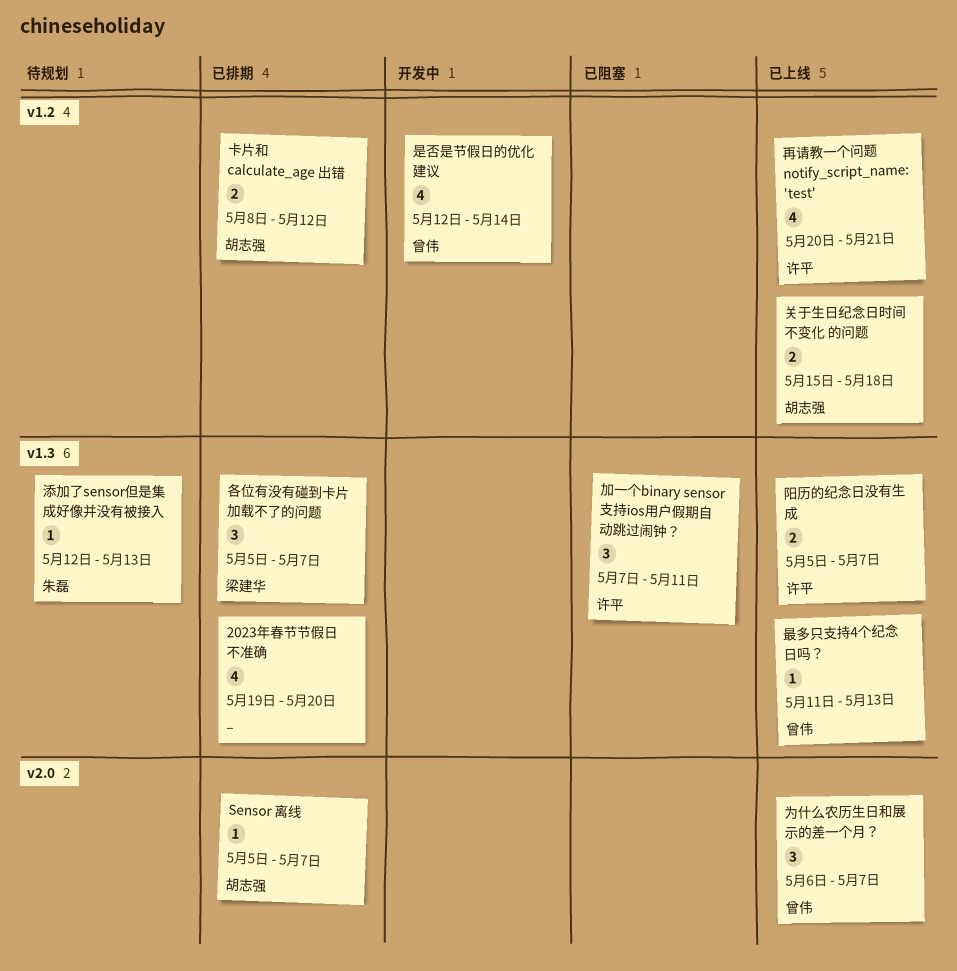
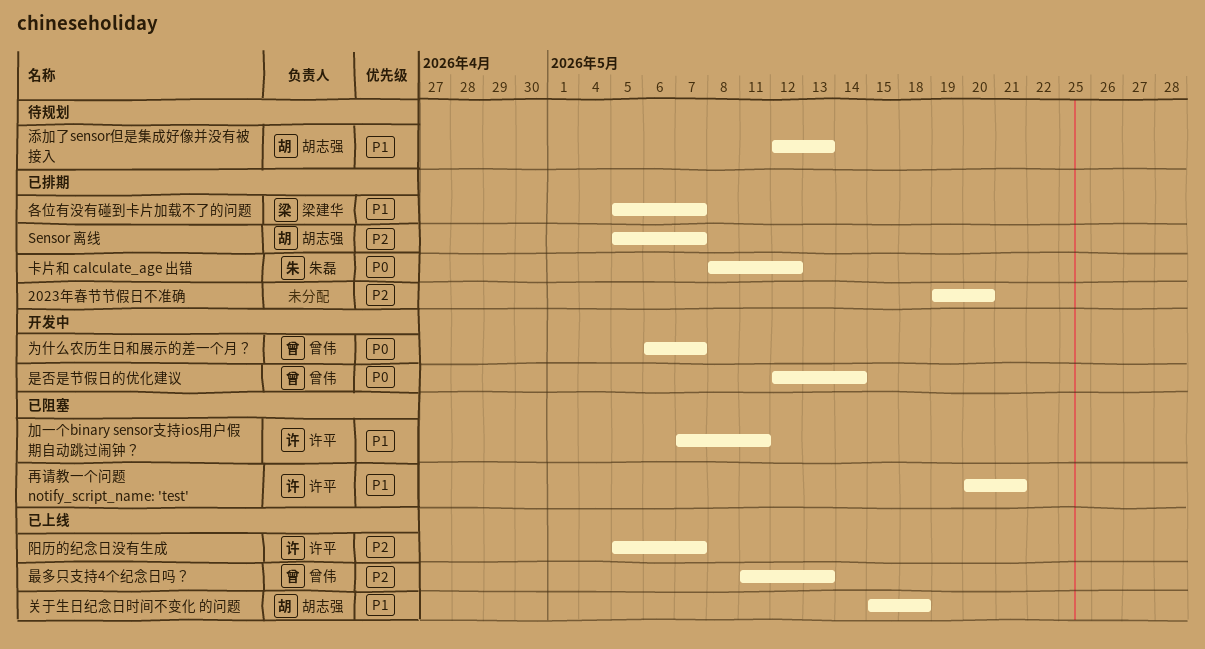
为什么农历生日和展示的差一个月？, status: 已上线 -> 开发中
再请教一个问题 notify_script_name: 'test', status: 已上线 -> 已阻塞
卡片和 calculate_age 出错, owner: 胡志强 -> 朱磊
添加了sensor但是集成好像并没有被接入, owner: 朱磊 -> 胡志强

